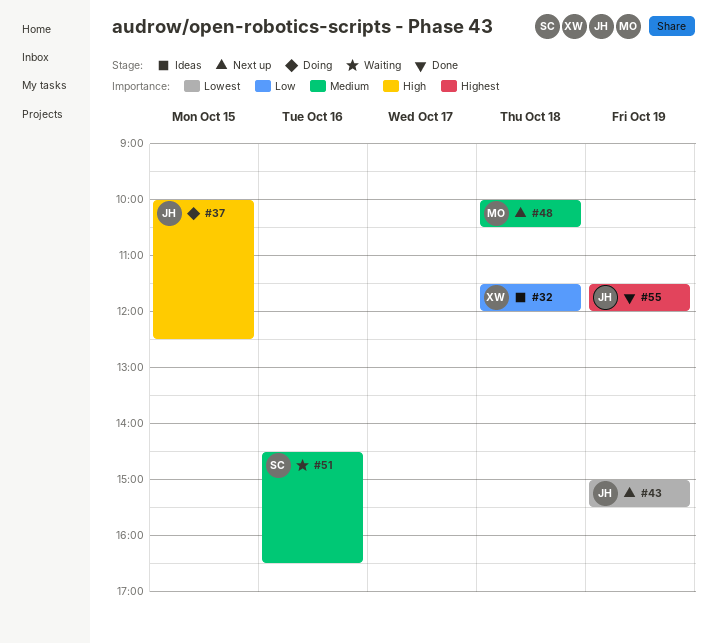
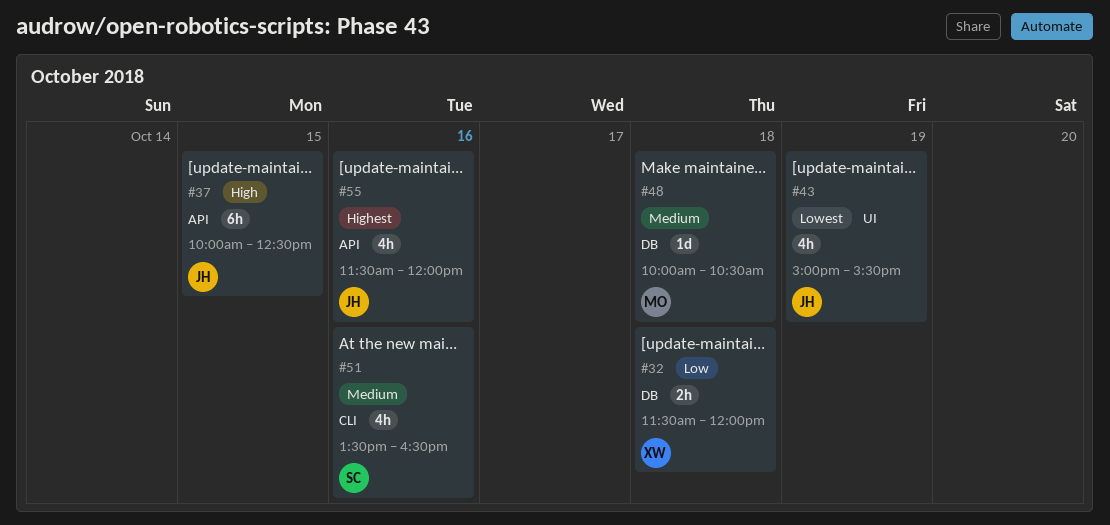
#51, begins: 14:30 -> 13:30
#55, day: Oct 19 -> Oct 16

